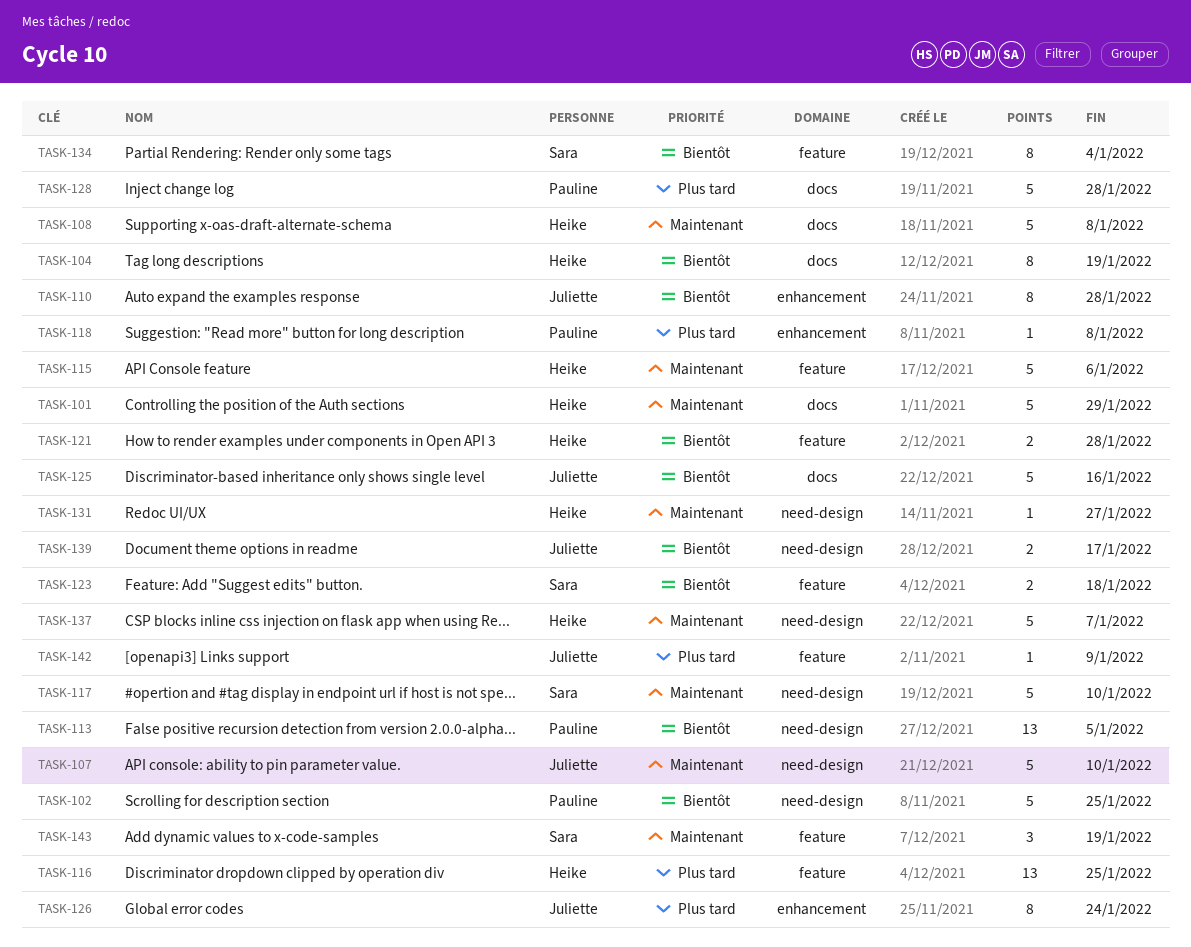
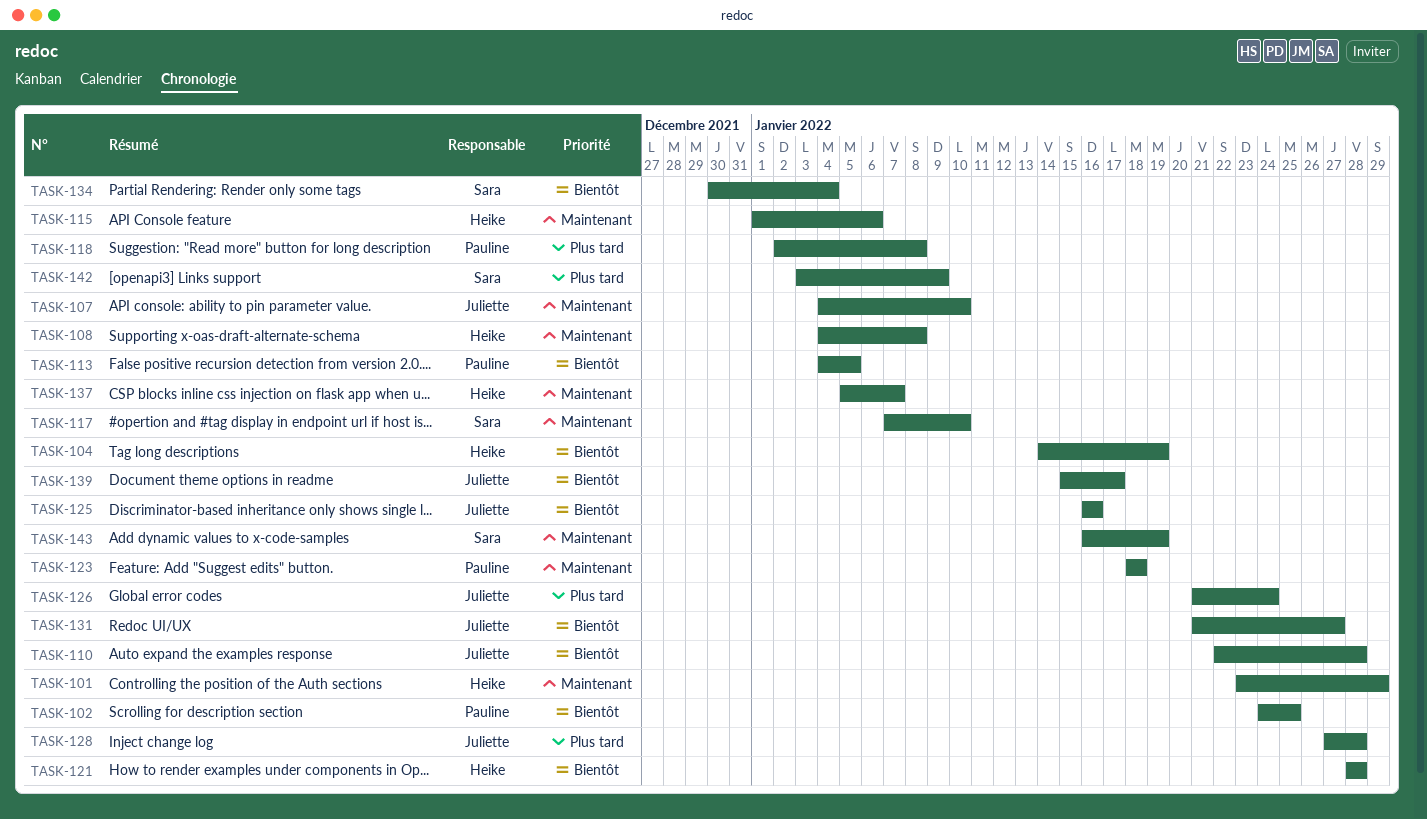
TASK-116: present -> none
TASK-123, owner: Sara -> Pauline
TASK-123, priority: Bientôt -> Maintenant
TASK-128, owner: Pauline -> Juliette
TASK-131, owner: Heike -> Juliette
TASK-131, priority: Maintenant -> Bientôt
TASK-142, owner: Juliette -> Sara

